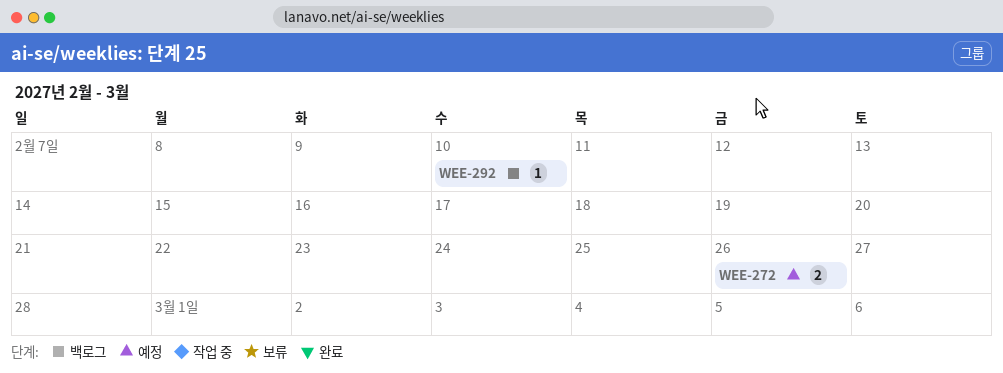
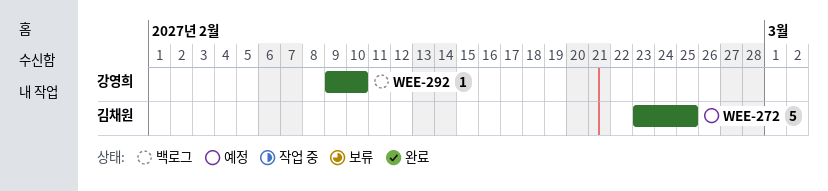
WEE-272, estimate: 2 -> 5
WEE-272, due: Feb 26 -> Feb 25

